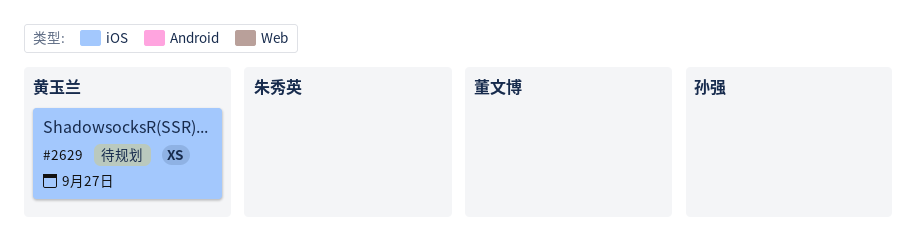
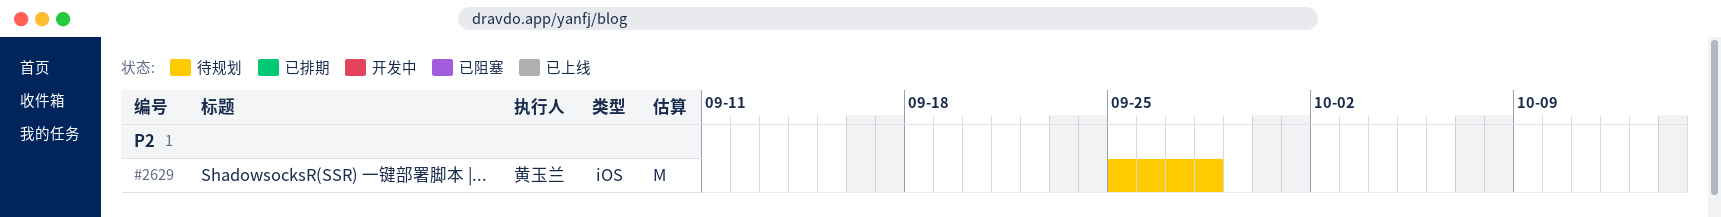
#2629, estimate: XS -> M
#2629, due: Sep 27 -> Sep 28

